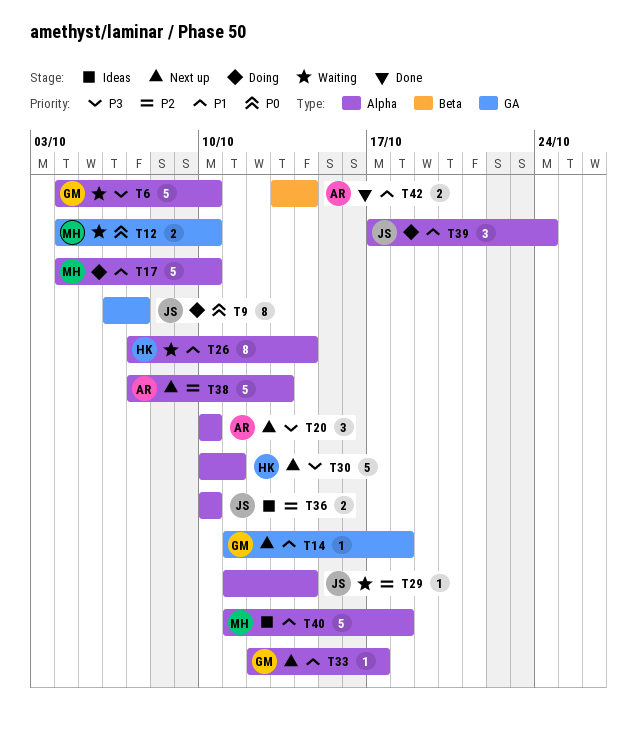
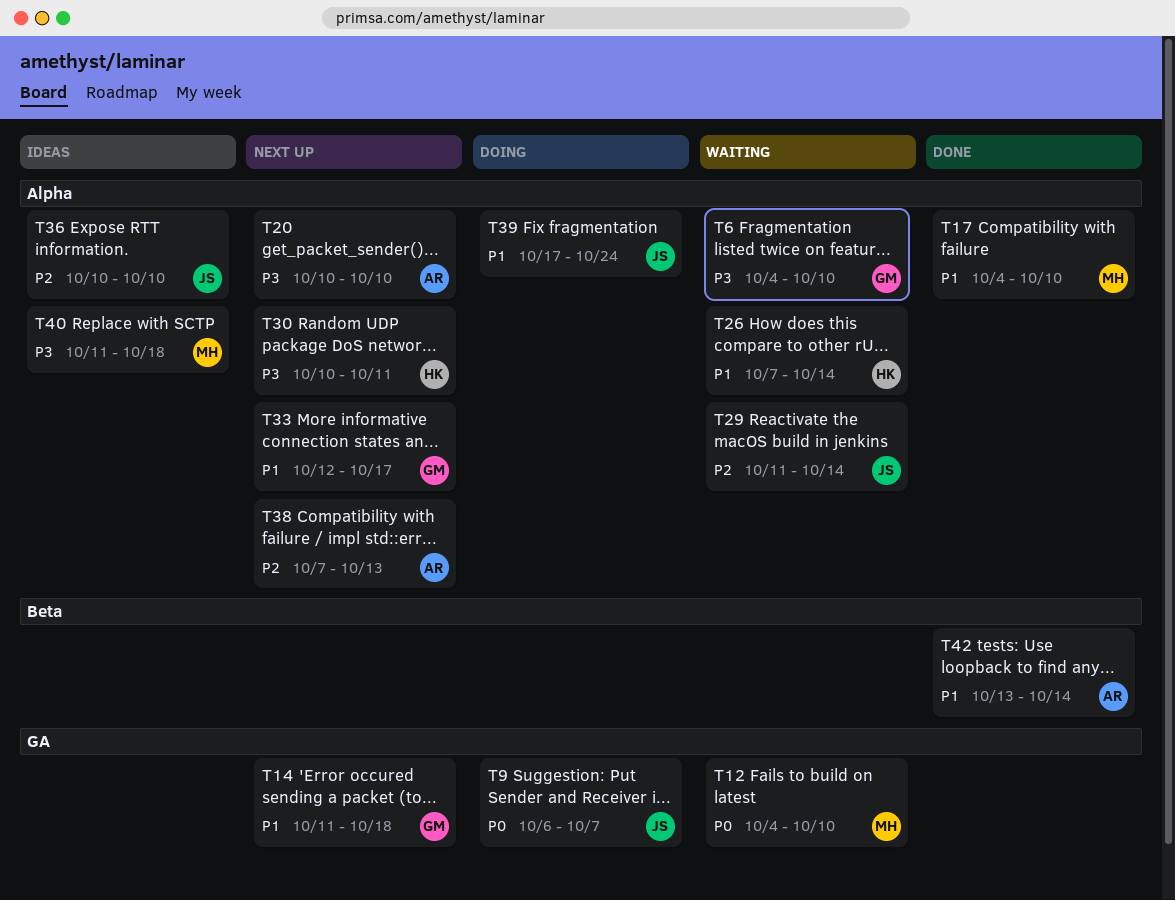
T17, status: Doing -> Done
T40, priority: P1 -> P3

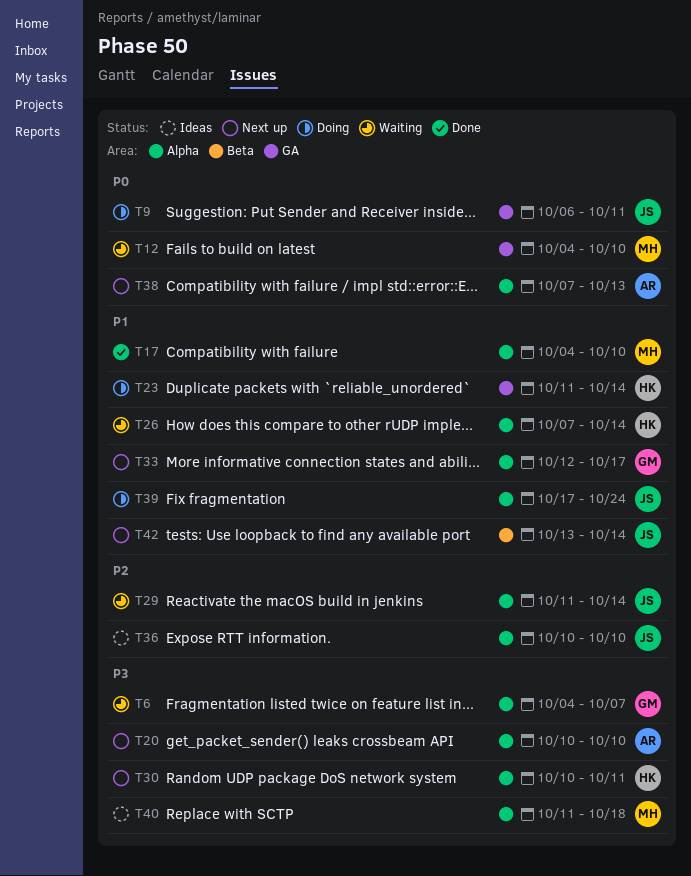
T6, due: Oct 10 -> Oct 7
T9, due: Oct 7 -> Oct 11
T14: present -> none
T23: none -> present
T38, priority: P2 -> P0
T42, status: Done -> Next up
T42, owner: AR -> JS

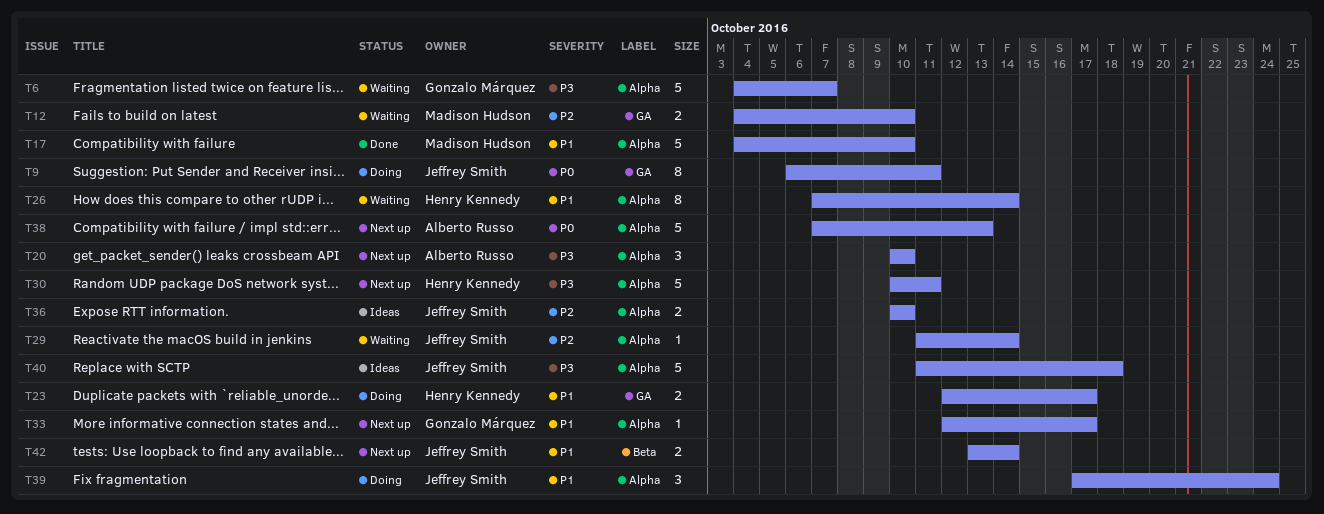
T12, priority: P0 -> P2
T23, start: Oct 11 -> Oct 12
T23, due: Oct 14 -> Oct 17
T40, owner: Madison Hudson -> Jeffrey Smith

